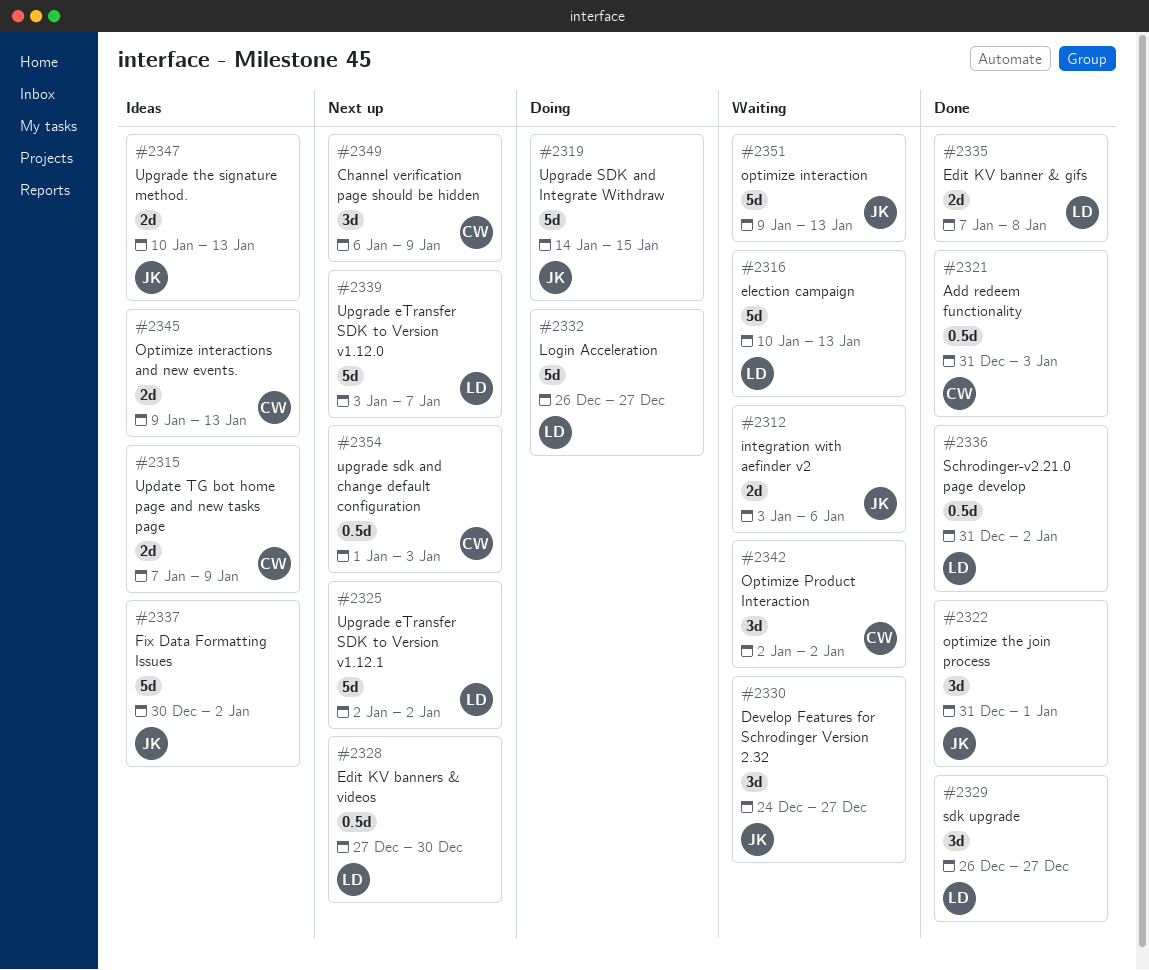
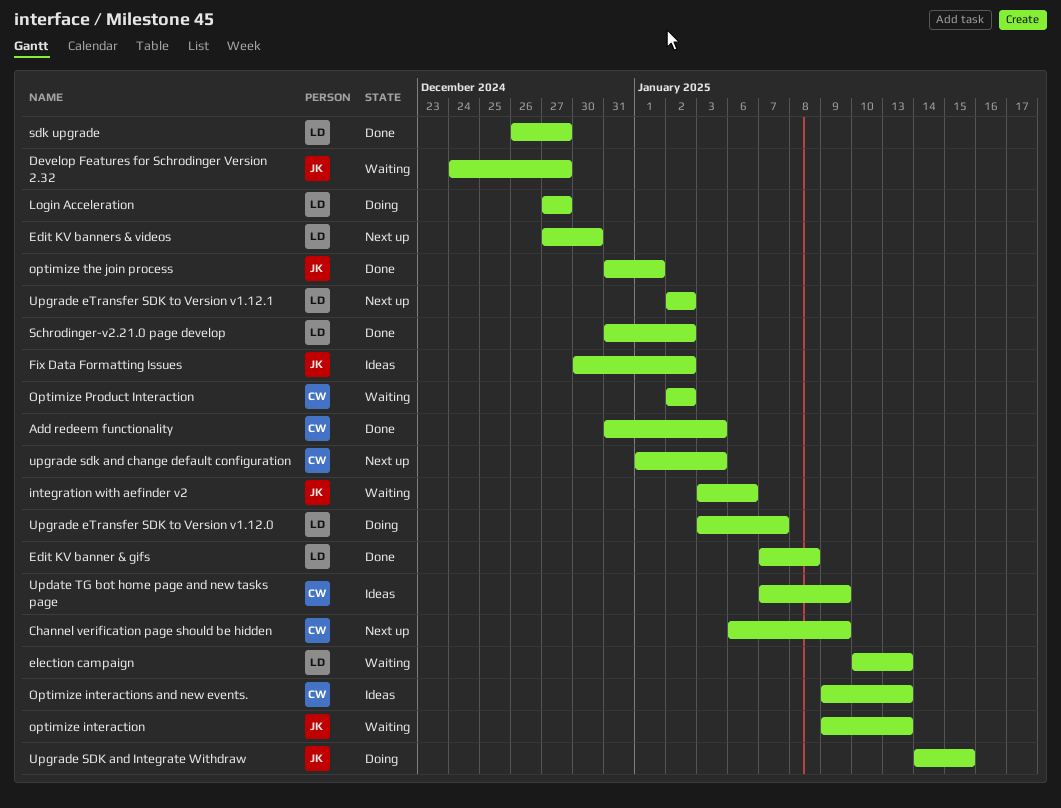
Login Acceleration, start: Dec 26 -> Dec 27
Upgrade eTransfer SDK to Version v1.12.0, status: Next up -> Doing
Upgrade the signature method.: present -> none

